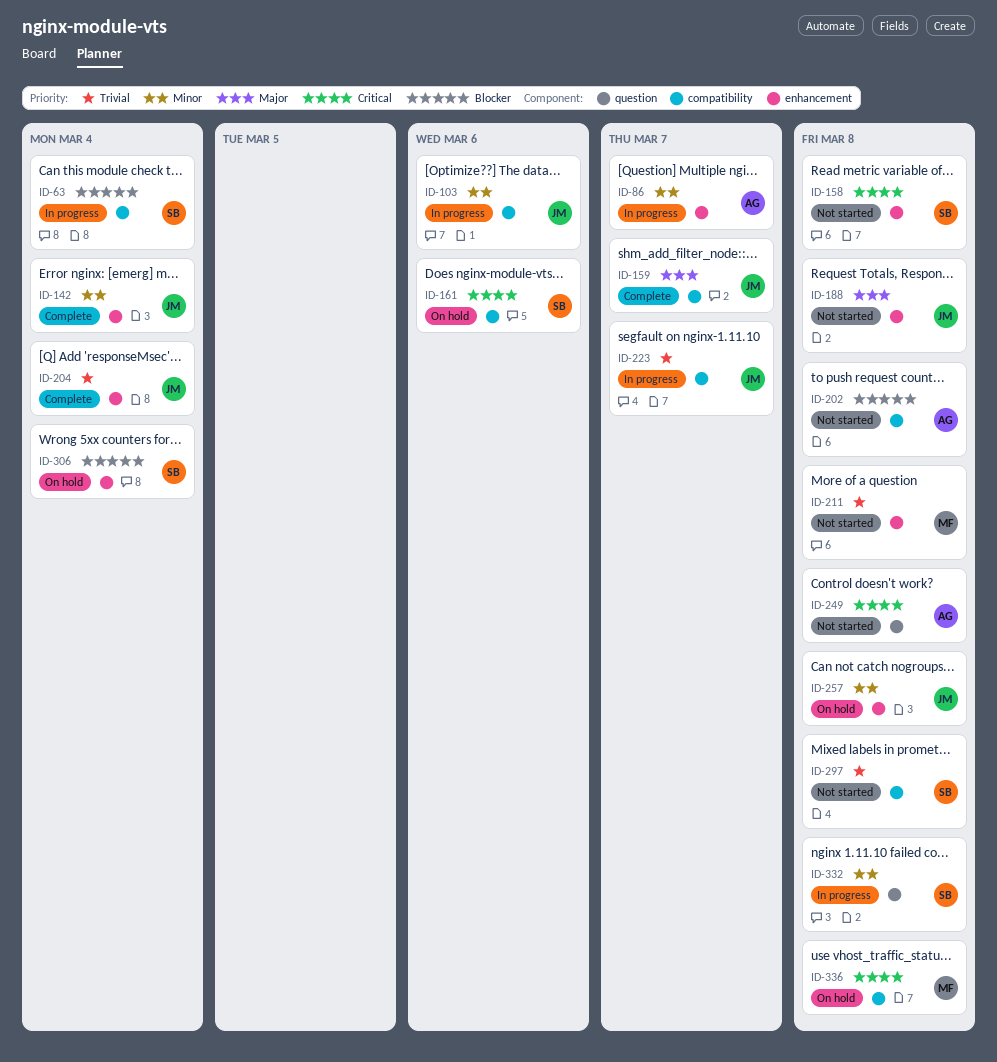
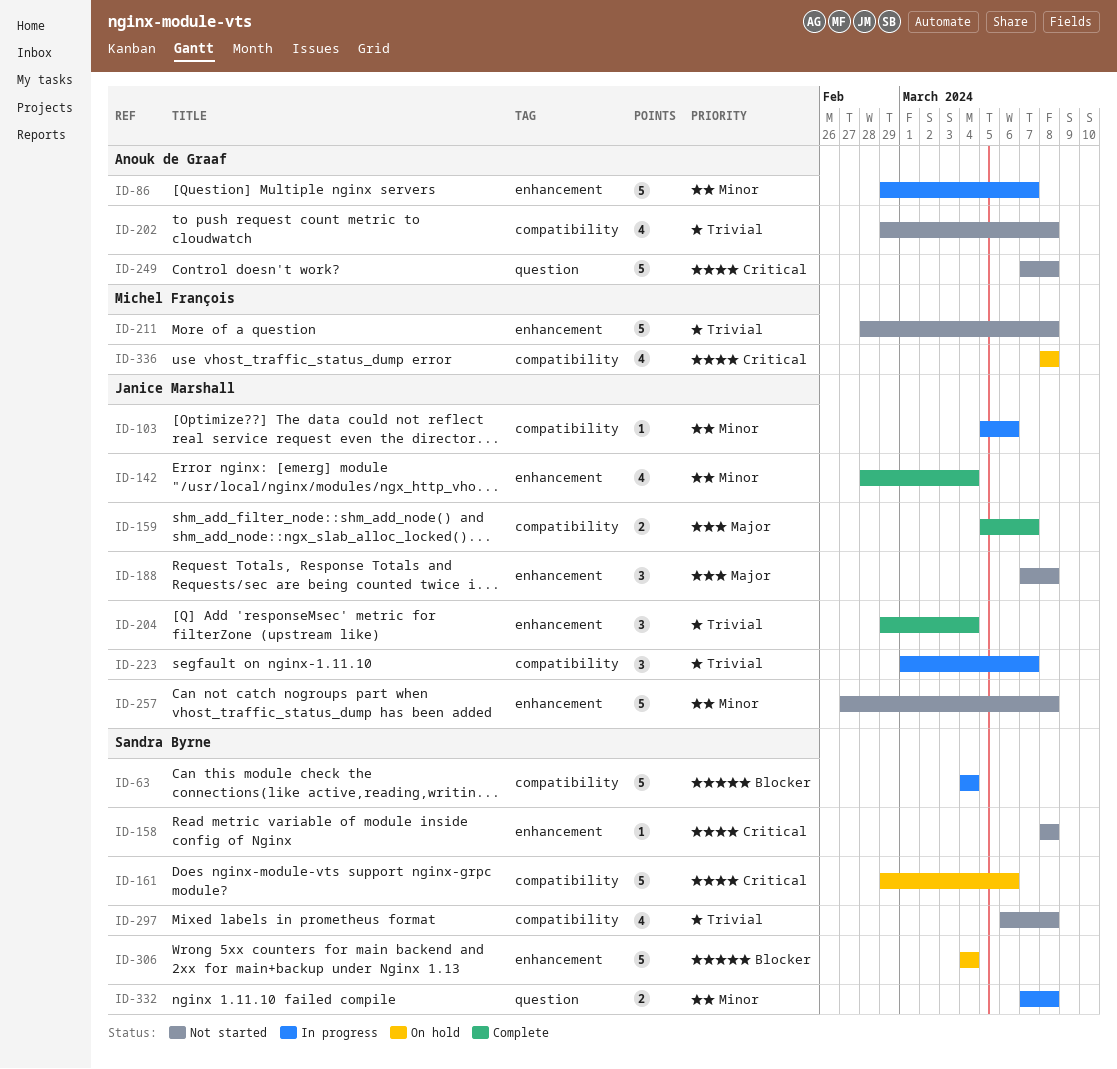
ID-202, priority: Blocker -> Trivial
ID-257, status: On hold -> Not started

